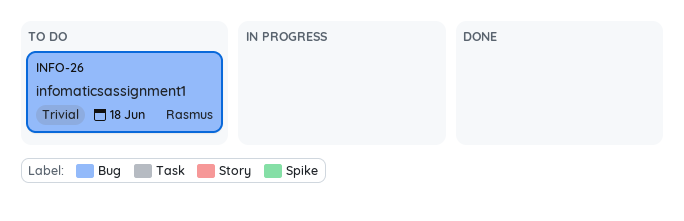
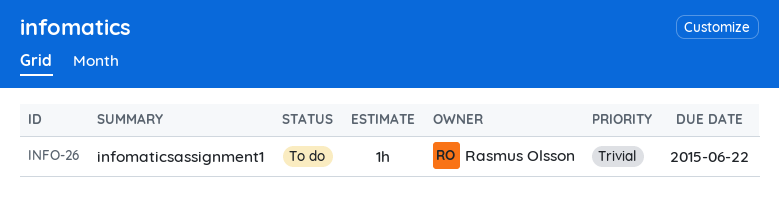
INFO-26, due: Jun 18 -> Jun 22

